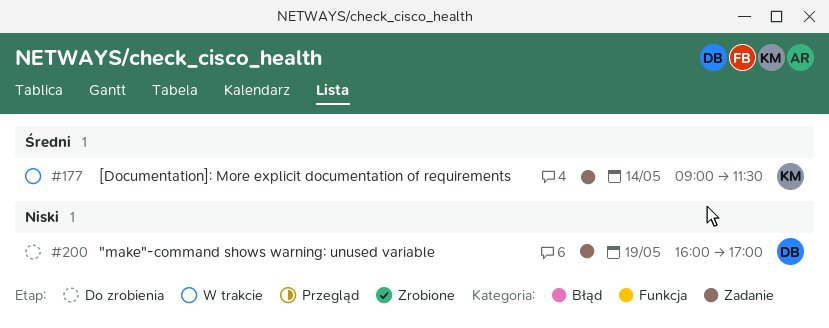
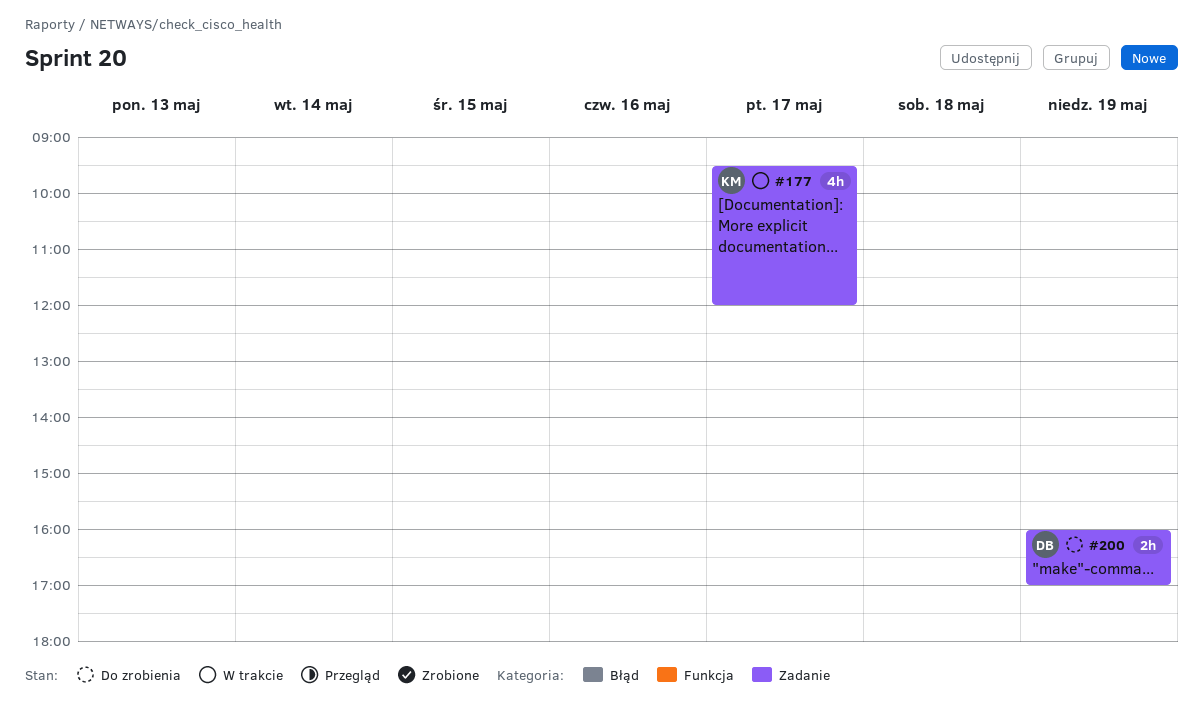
#177, day: May 14 -> May 17
#177, begins: 09:00 -> 09:30
#177, ends: 11:30 -> 12:00

